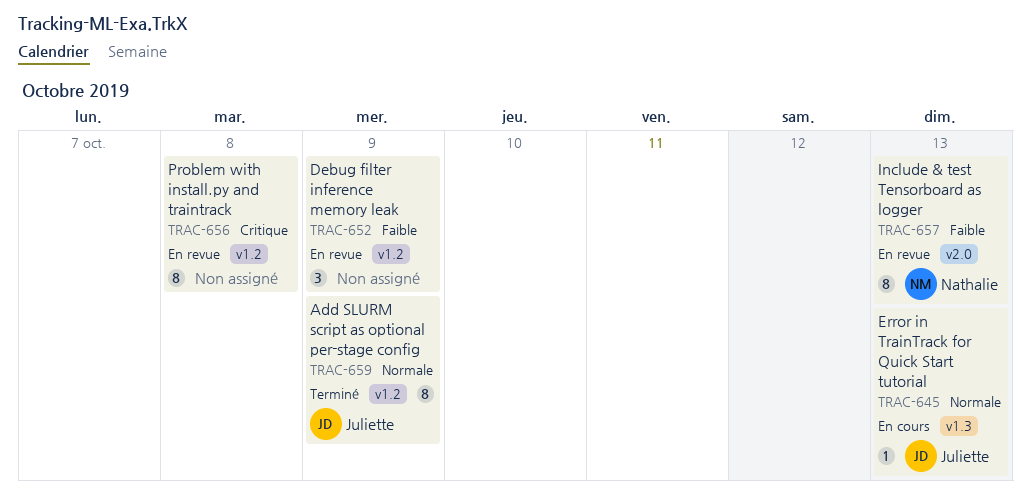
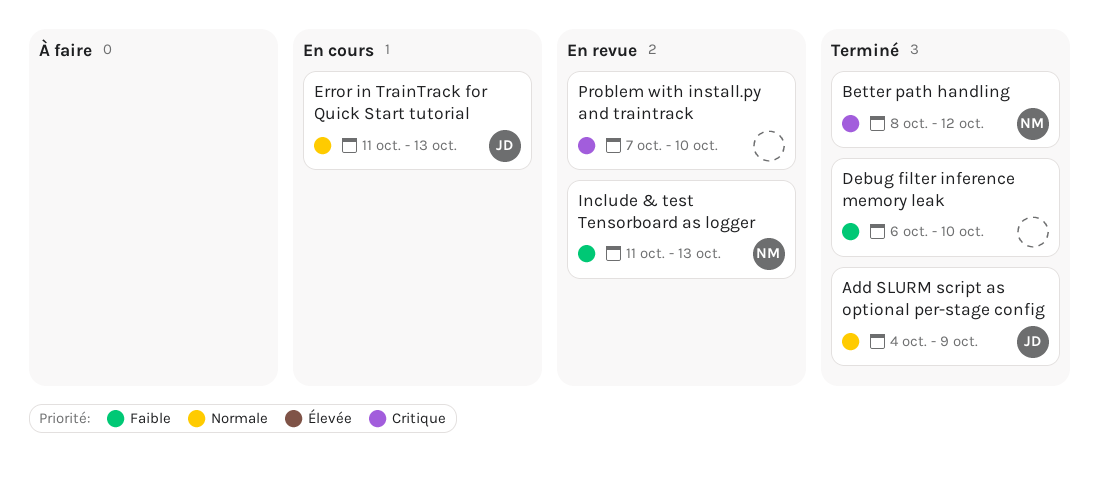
Better path handling: none -> present
Debug filter inference memory leak, status: En revue -> Terminé
Debug filter inference memory leak, due: Oct 9 -> Oct 10
Problem with install.py and traintrack, due: Oct 8 -> Oct 10

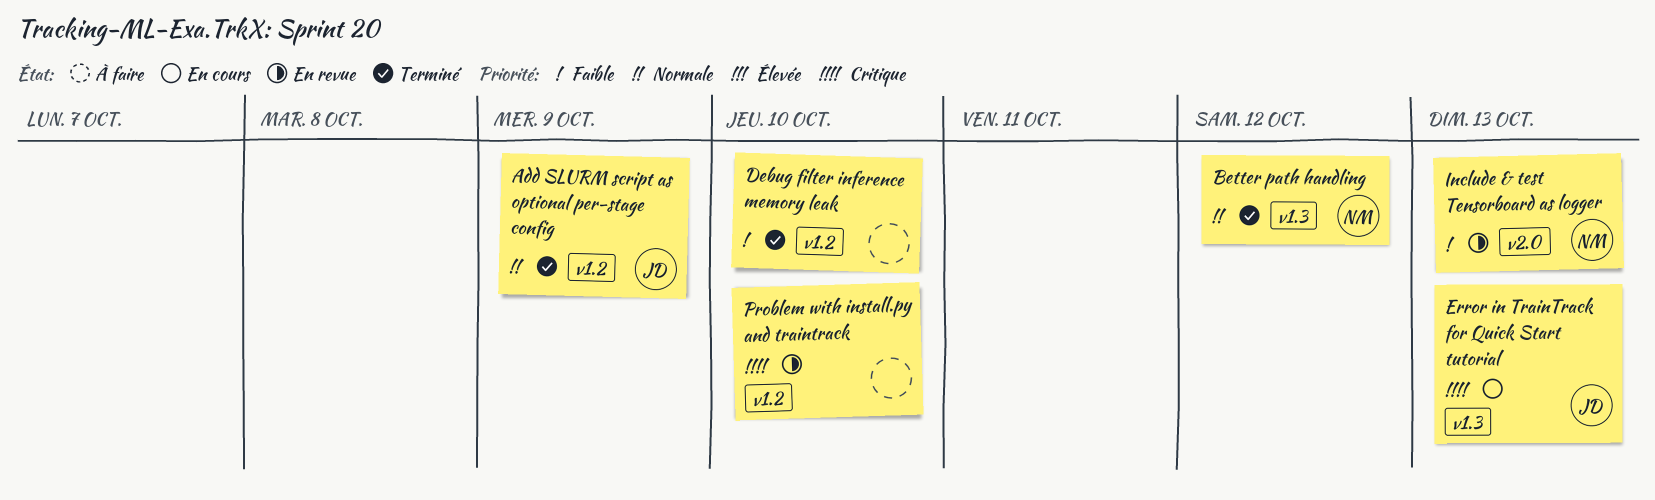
Better path handling, priority: Critique -> Normale
Error in TrainTrack for Quick Start tutorial, priority: Normale -> Critique

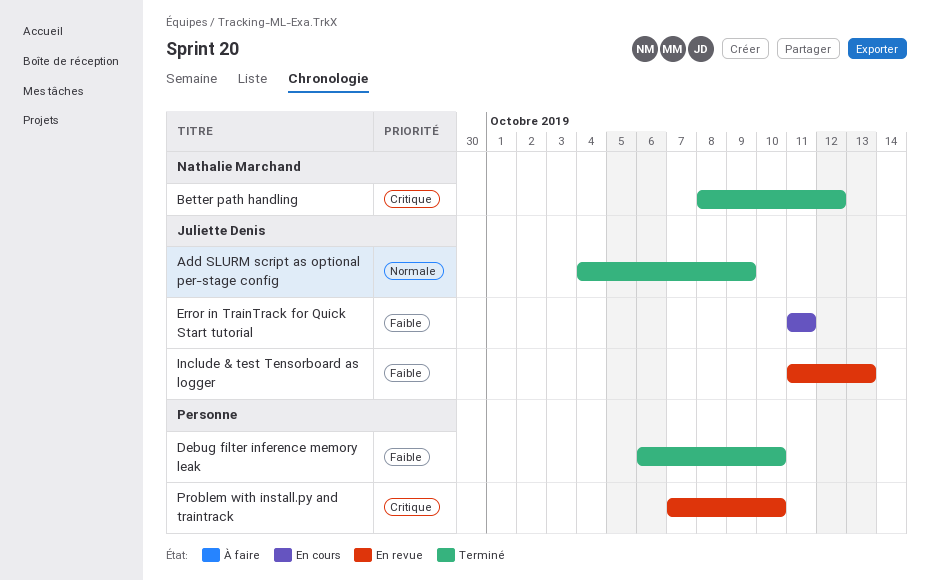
Better path handling, priority: Normale -> Critique
Error in TrainTrack for Quick Start tutorial, priority: Critique -> Faible
Error in TrainTrack for Quick Start tutorial, due: Oct 13 -> Oct 11
Include & test Tensorboard as logger, owner: Nathalie Marchand -> Juliette Denis

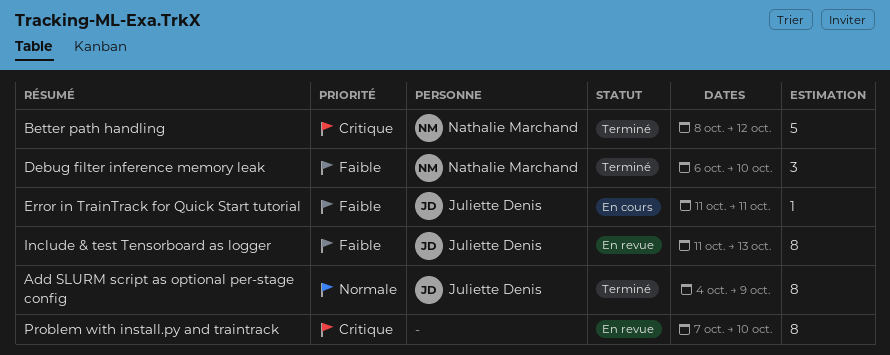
Debug filter inference memory leak, owner: none -> Nathalie Marchand

